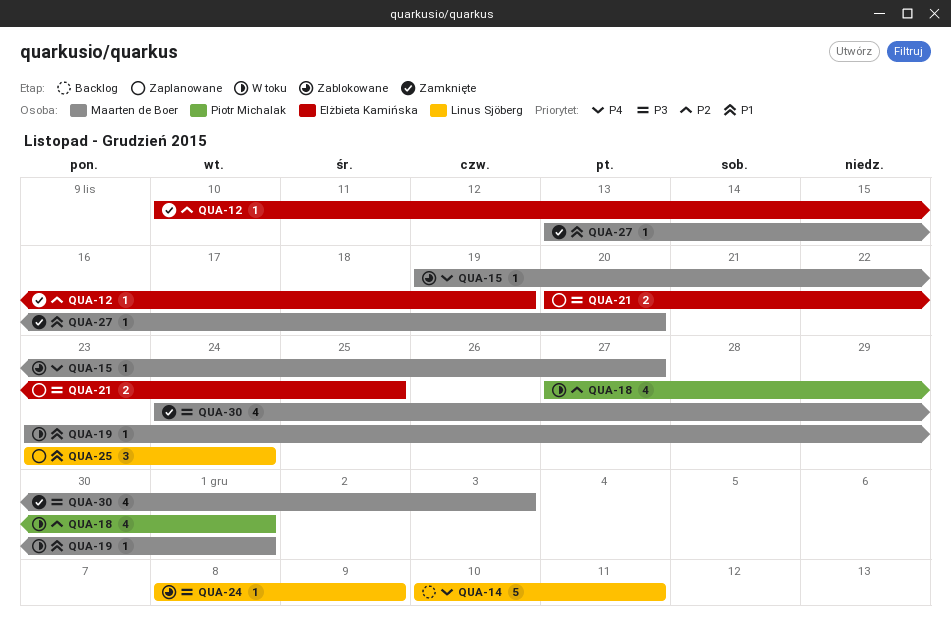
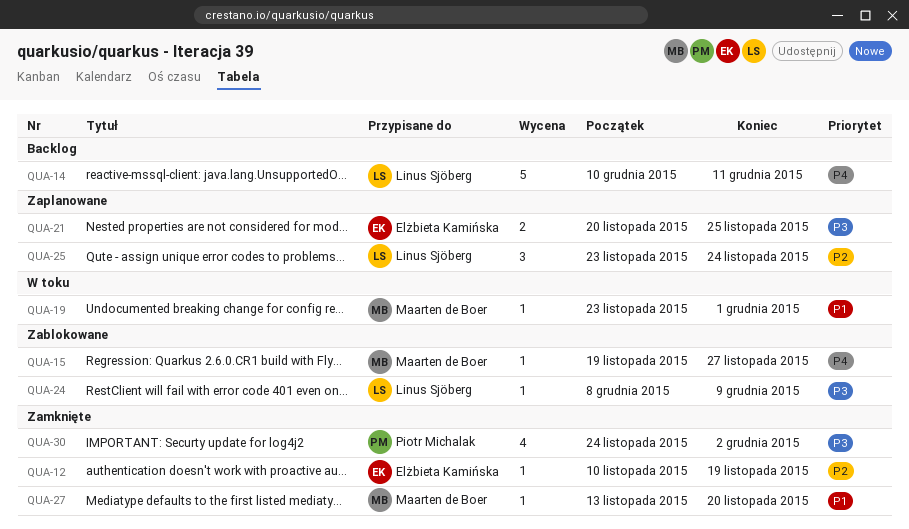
QUA-18: present -> none
QUA-25, priority: P1 -> P2
QUA-30, owner: Maarten de Boer -> Piotr Michalak
QUA-30, due: Dec 3 -> Dec 2

